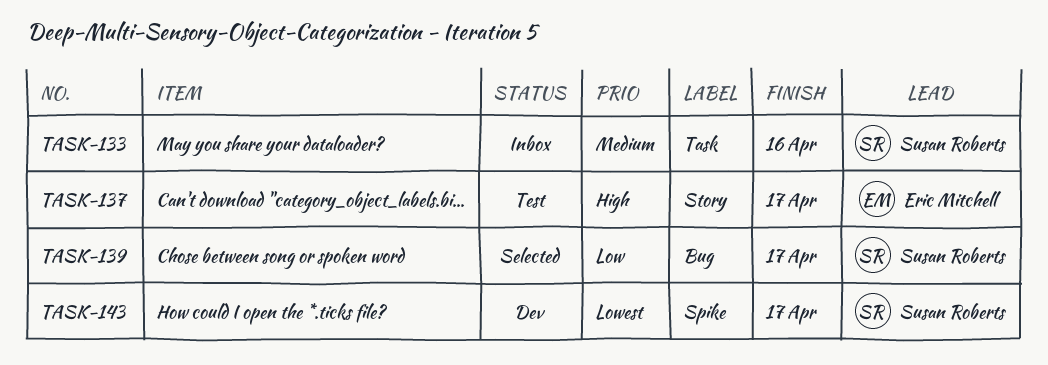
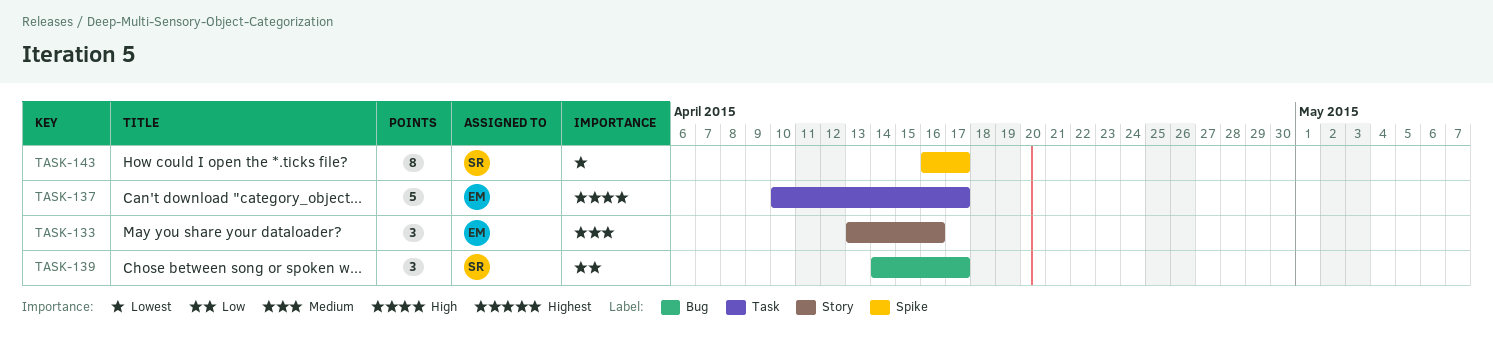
TASK-133, owner: Susan Roberts -> Eric Mitchell
TASK-133, label: Task -> Story
TASK-137, label: Story -> Task

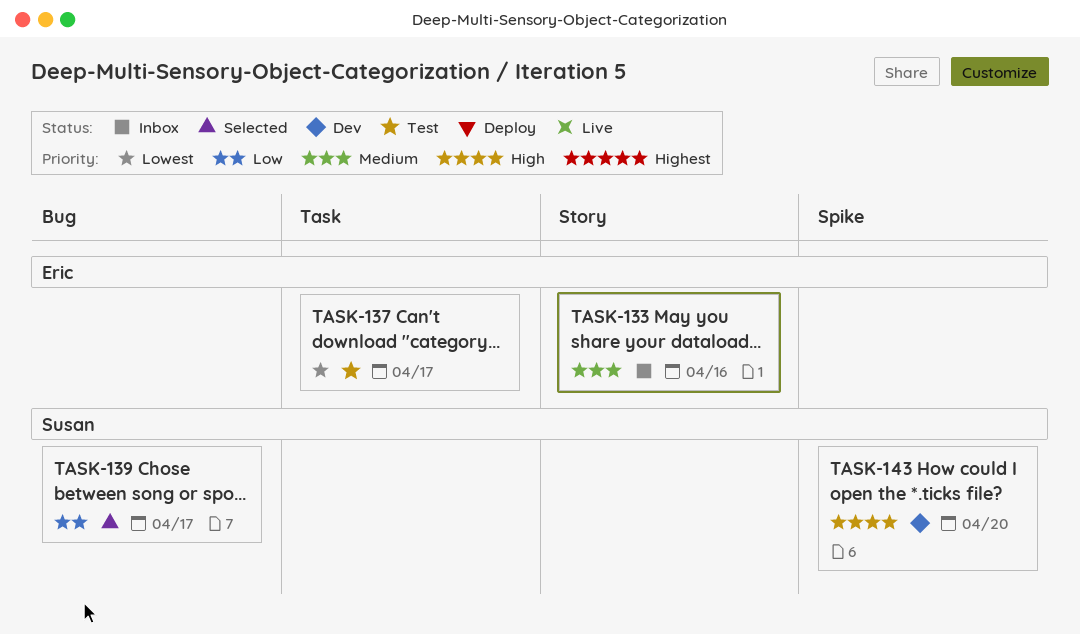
TASK-137, priority: High -> Lowest
TASK-143, priority: Lowest -> High
TASK-143, due: Apr 17 -> Apr 20

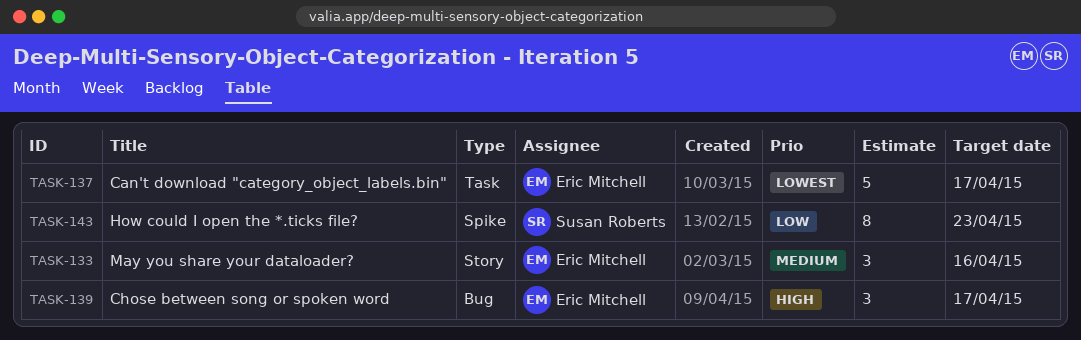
TASK-139, owner: Susan Roberts -> Eric Mitchell
TASK-139, priority: Low -> High
TASK-143, priority: High -> Low
TASK-143, due: Apr 20 -> Apr 23

